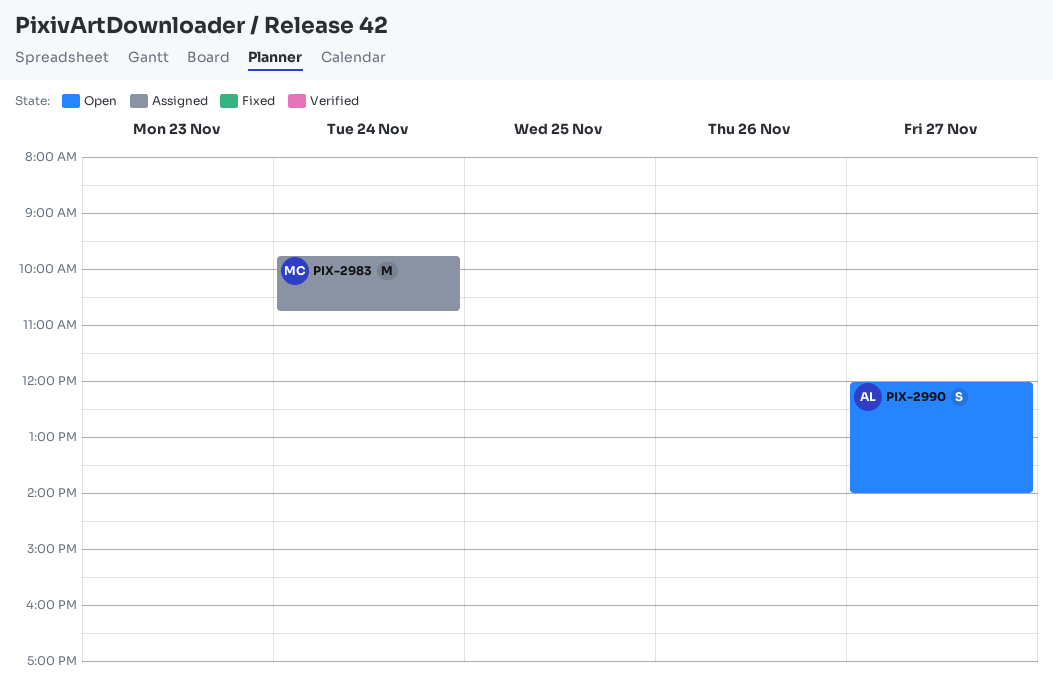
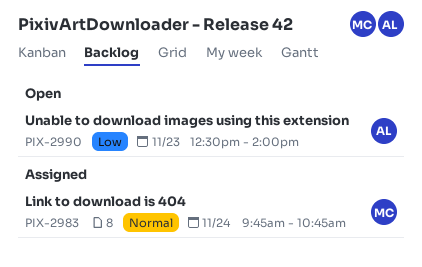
PIX-2990, day: Nov 27 -> Nov 23
PIX-2990, begins: 12:00 -> 12:30

